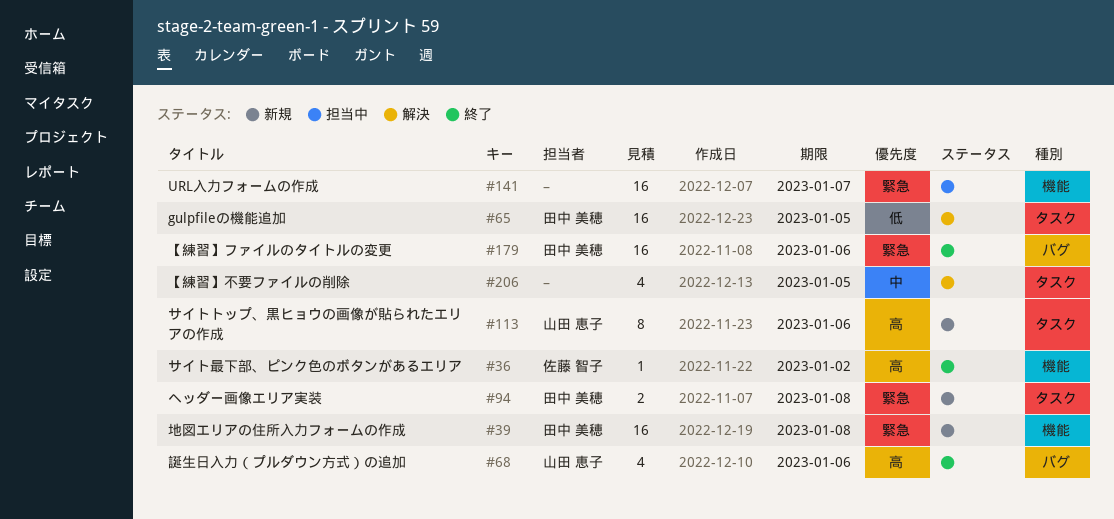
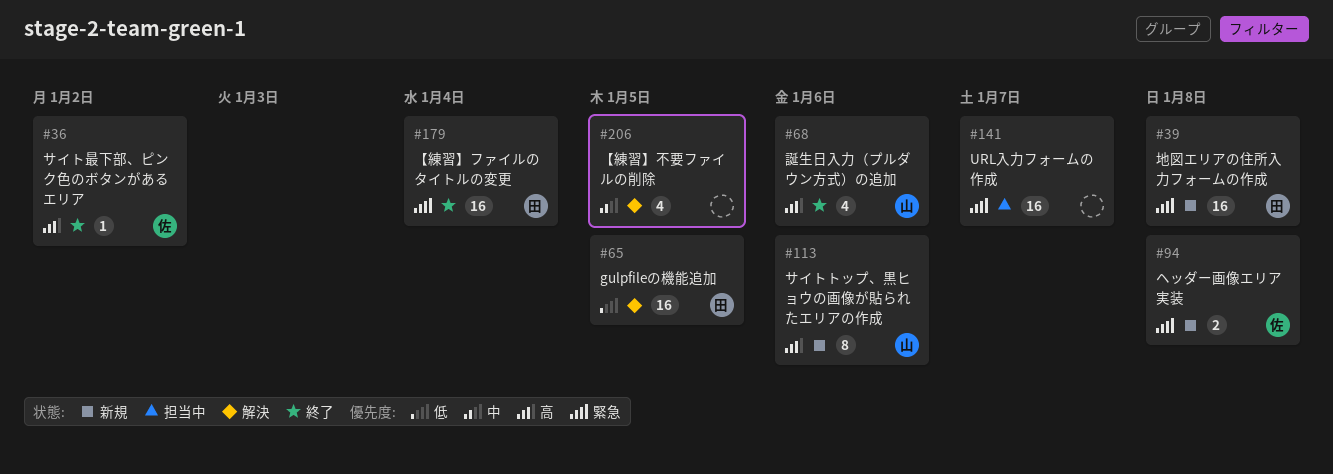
#94, owner: 田中 美穂 -> 佐藤 智子
#179, due: Jan 6 -> Jan 4

